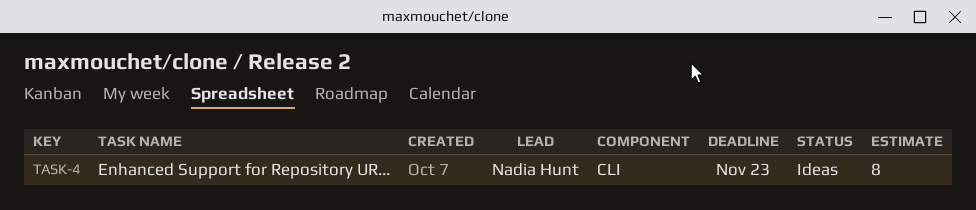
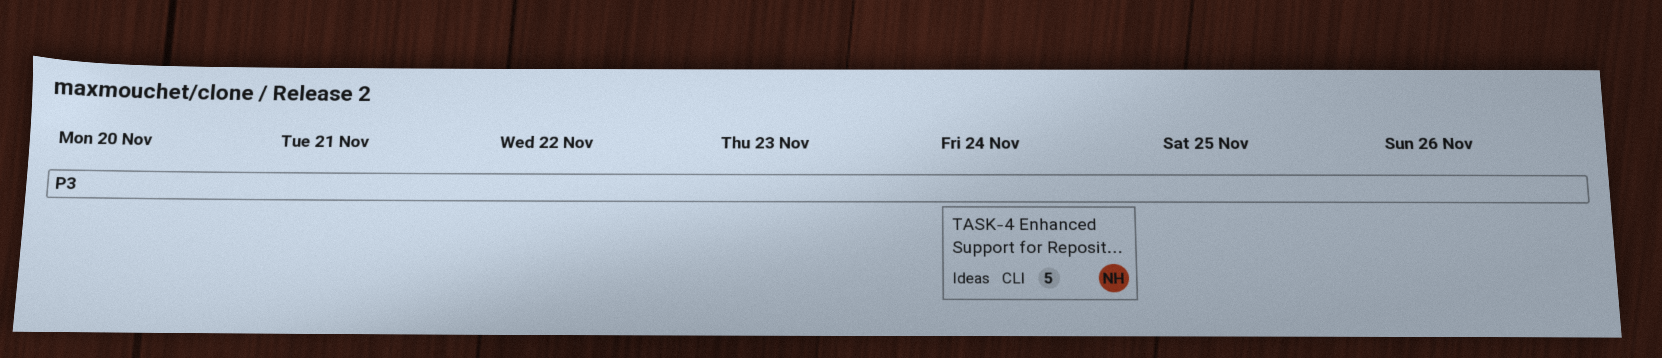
TASK-4, estimate: 8 -> 5
TASK-4, due: Nov 23 -> Nov 24

